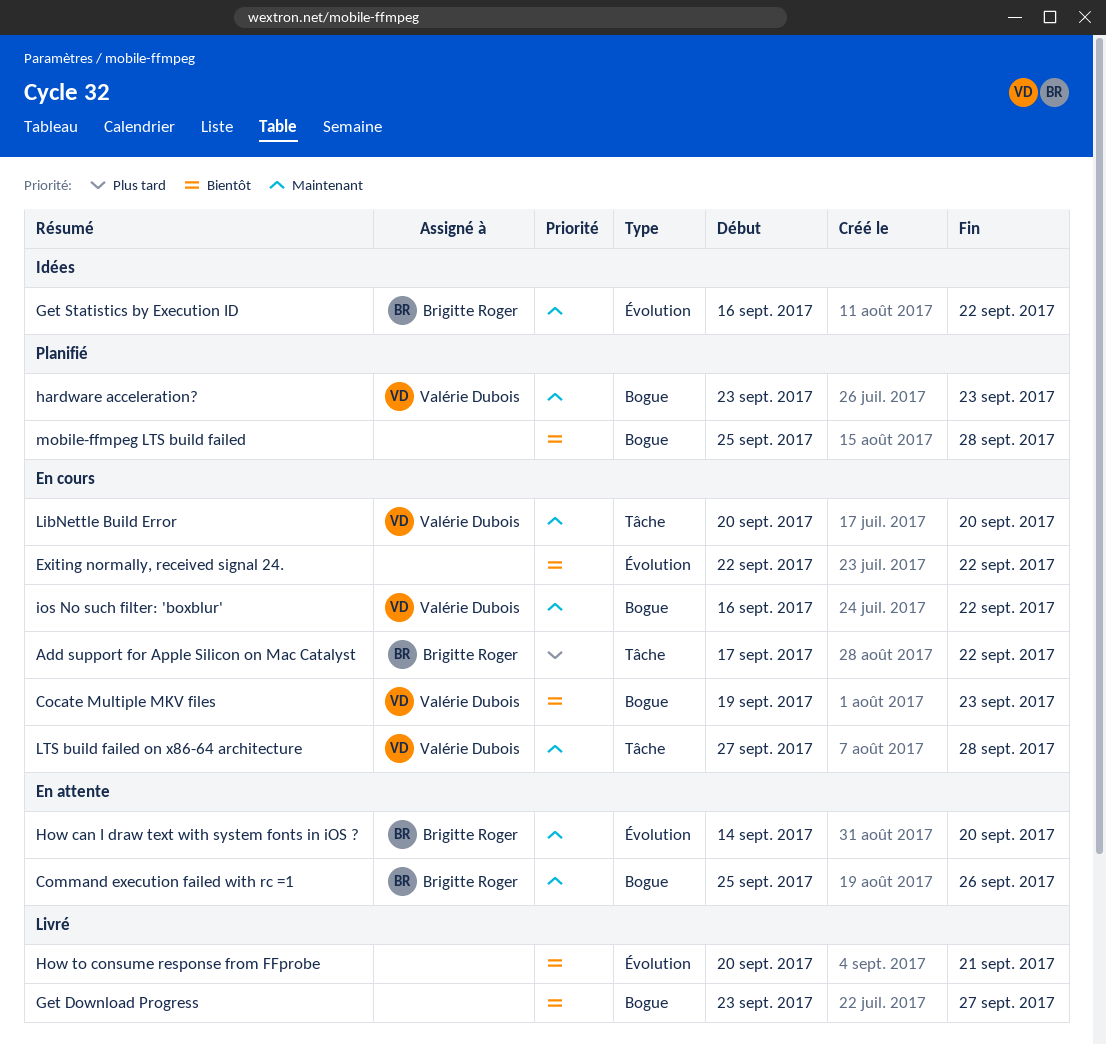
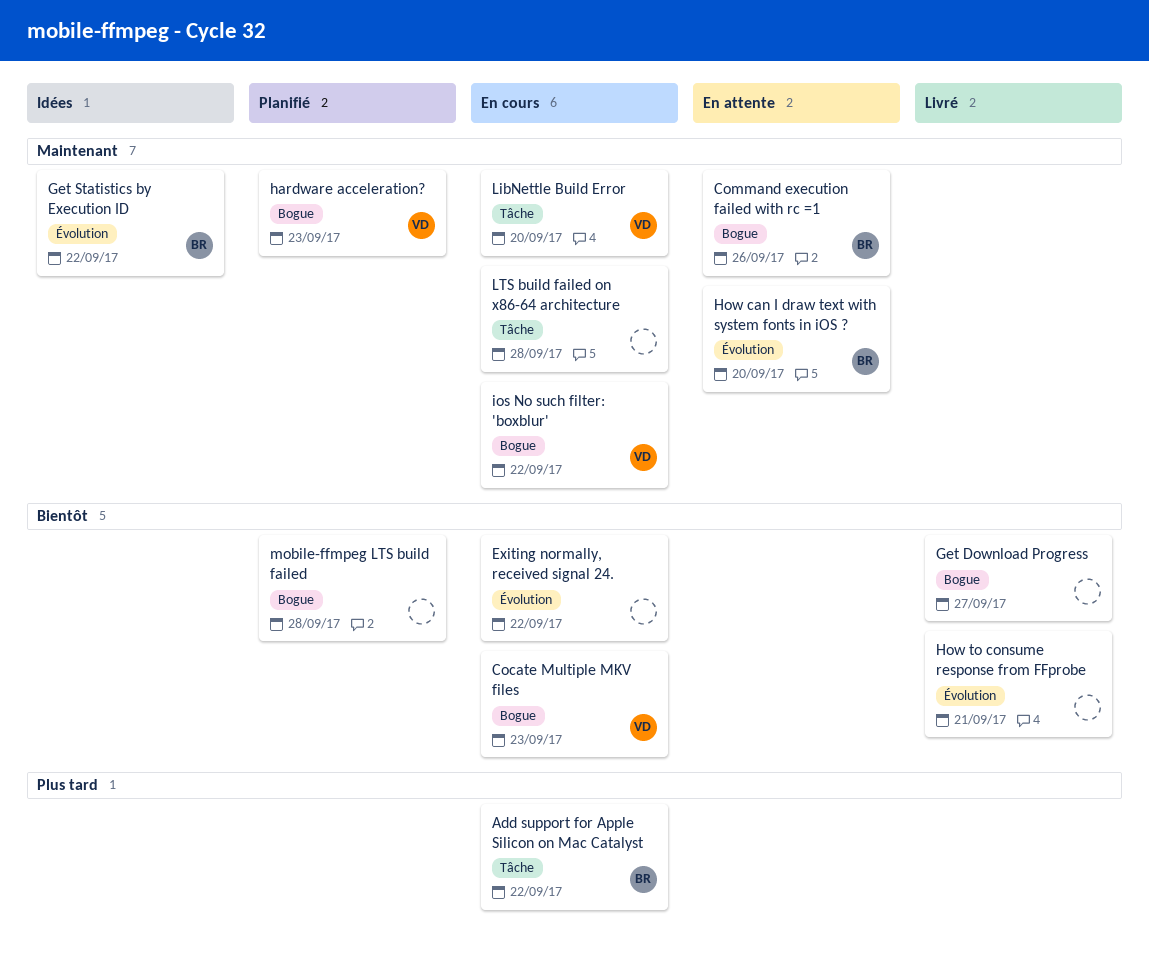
LTS build failed on x86-64 architecture, owner: Valérie Dubois -> none

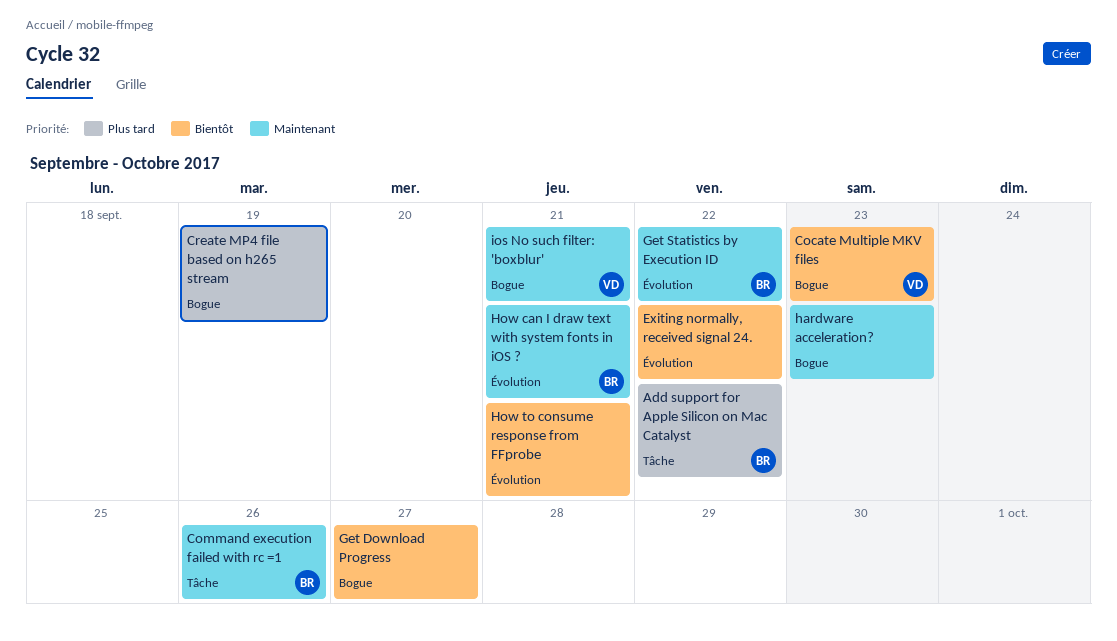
Command execution failed with rc =1, label: Bogue -> Tâche
Create MP4 file based on h265 stream: none -> present
hardware acceleration?, owner: VD -> none
How can I draw text with system fonts in iOS ?, due: Sep 20 -> Sep 21
ios No such filter: 'boxblur', due: Sep 22 -> Sep 21
LibNettle Build Error: present -> none
LTS build failed on x86-64 architecture: present -> none
mobile-ffmpeg LTS build failed: present -> none

